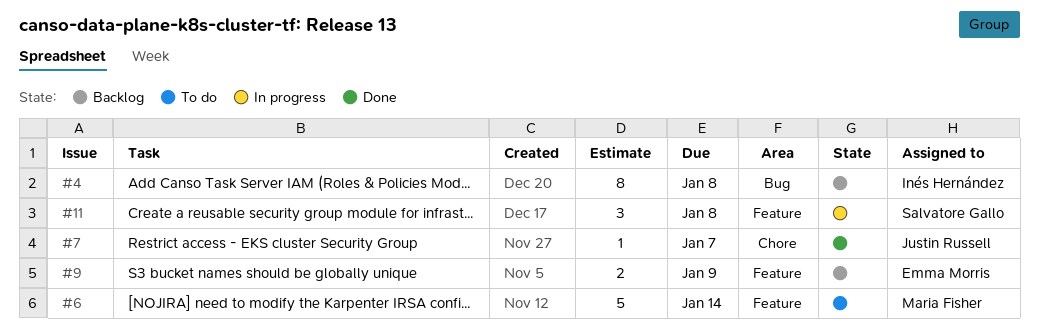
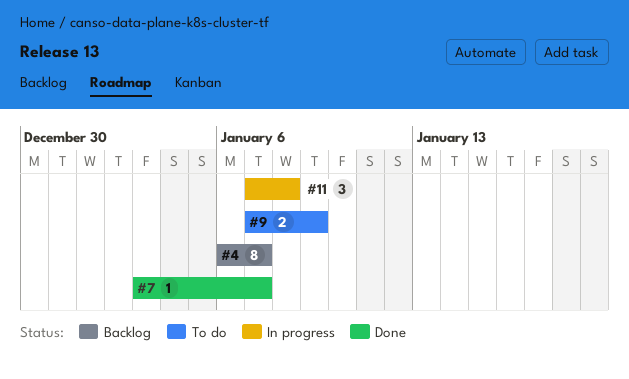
#4, due: Jan 8 -> Jan 7
#6: present -> none
#9, status: Backlog -> To do

